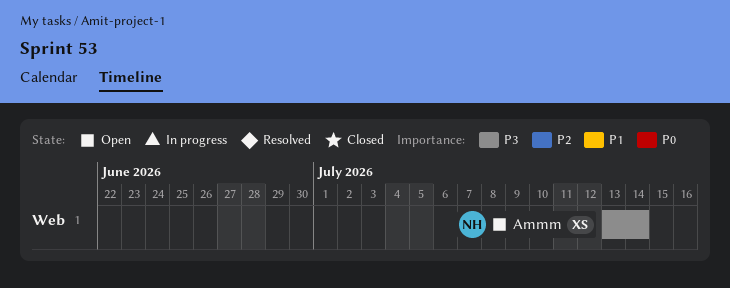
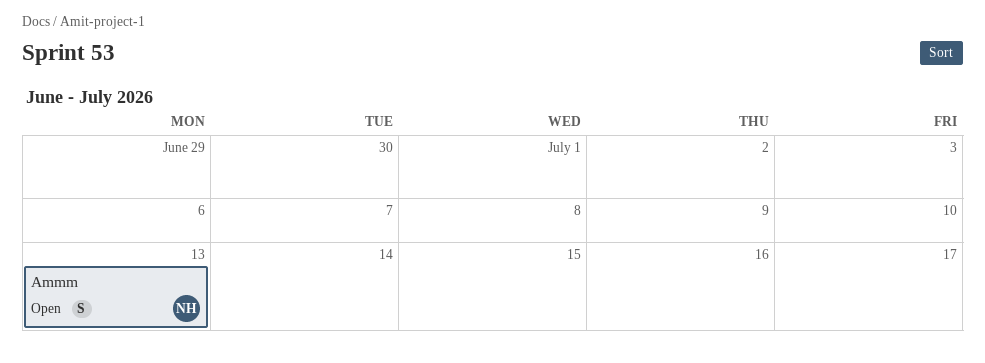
Ammm, estimate: XS -> S
Ammm, due: Jul 14 -> Jul 13

